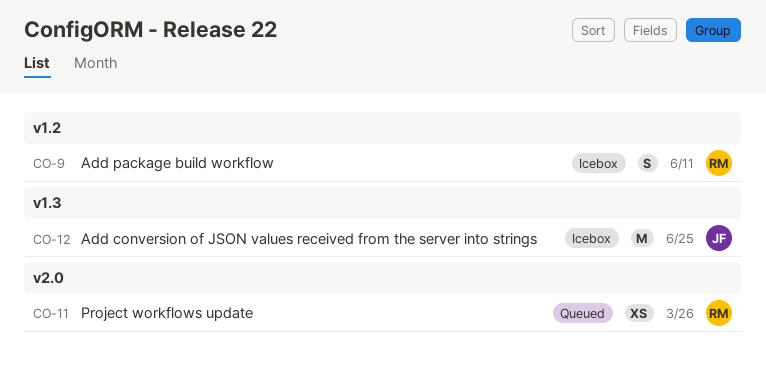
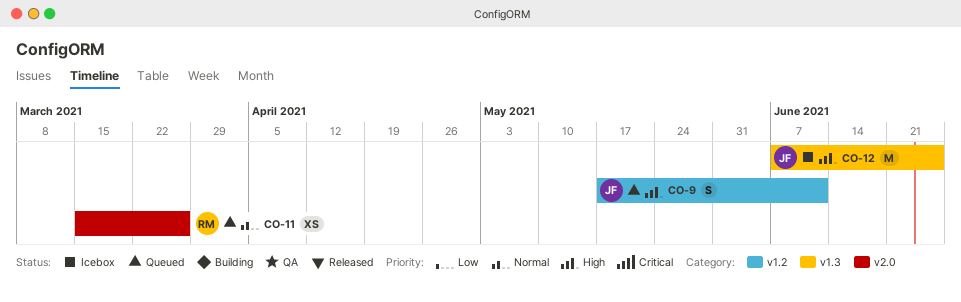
CO-9, status: Icebox -> Queued
CO-9, owner: RM -> JF

